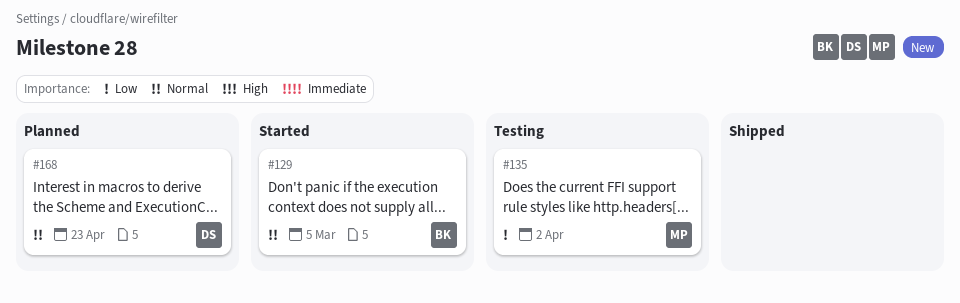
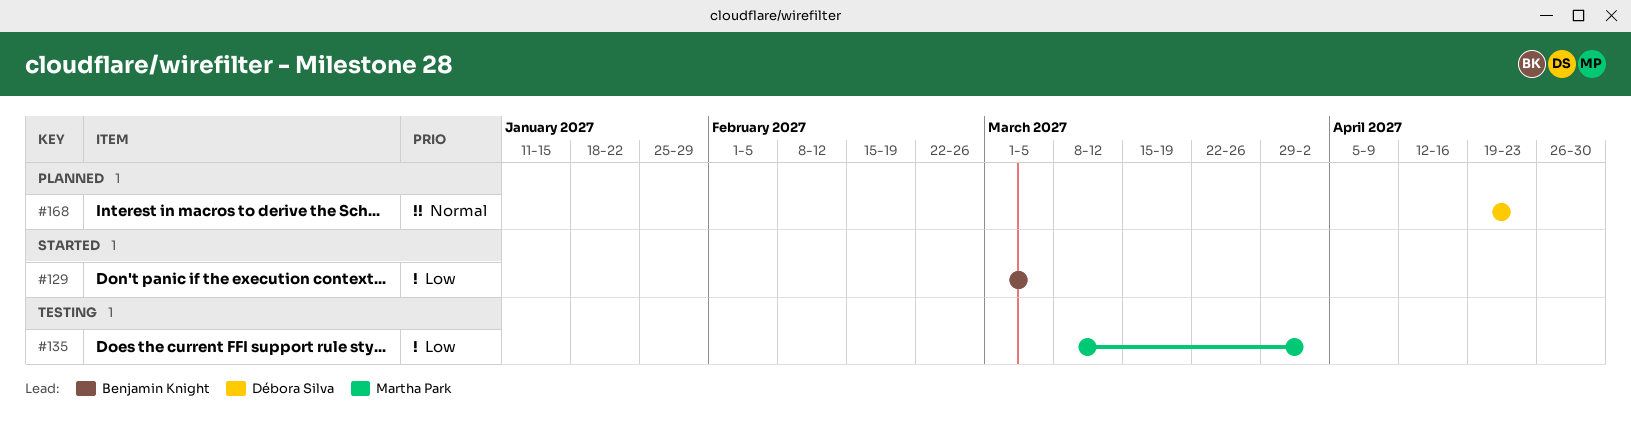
#129, priority: Normal -> Low

